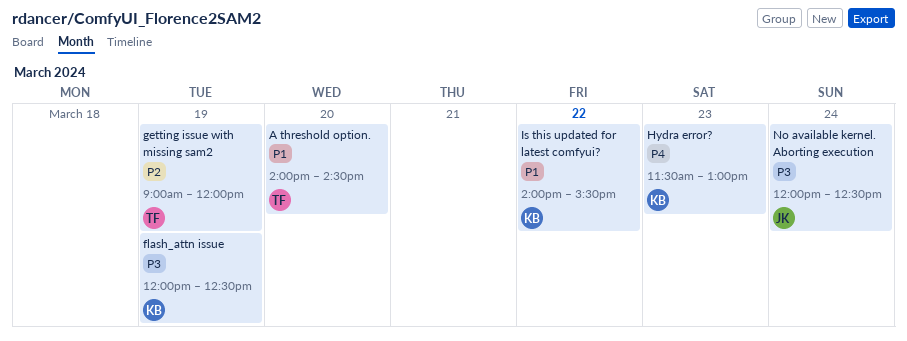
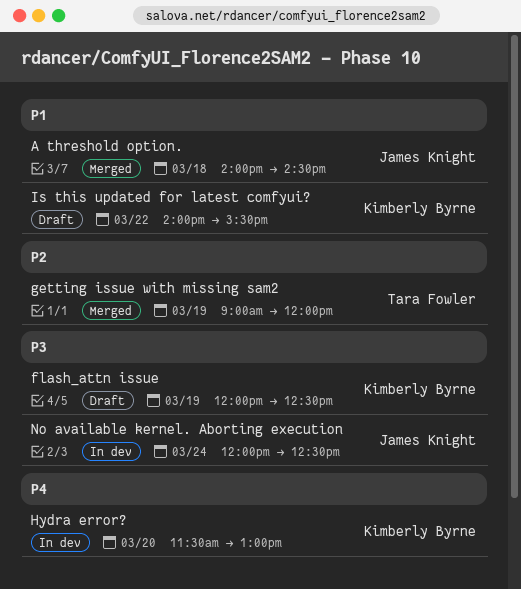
A threshold option., owner: Tara Fowler -> James Knight
A threshold option., day: Mar 20 -> Mar 18
Hydra error?, day: Mar 23 -> Mar 20

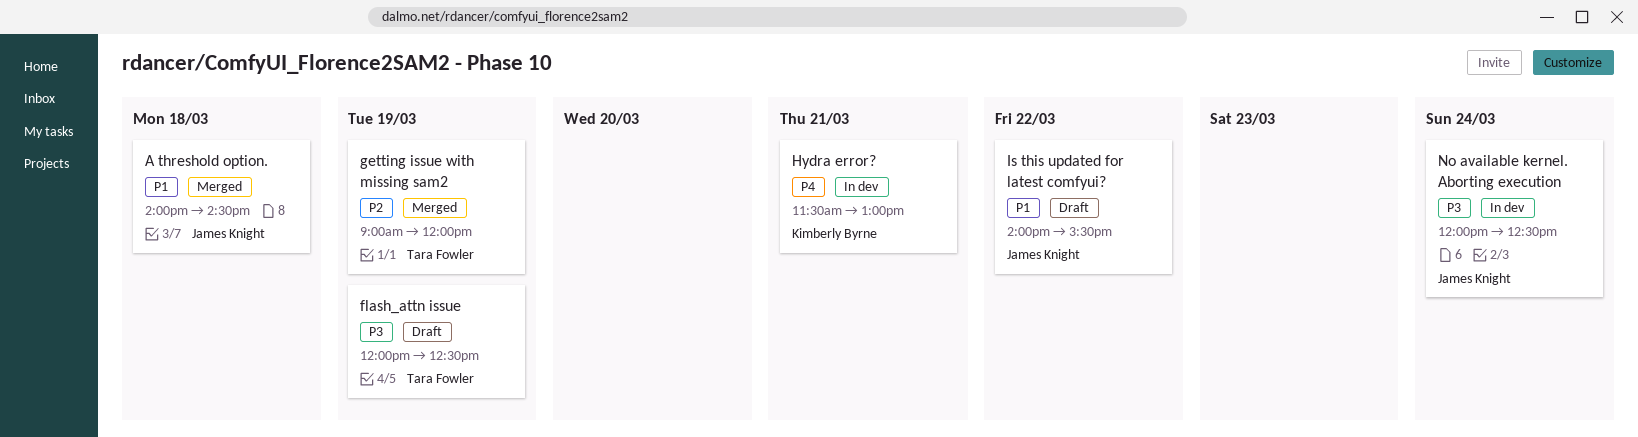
flash_attn issue, owner: Kimberly Byrne -> Tara Fowler
Hydra error?, day: Mar 20 -> Mar 21
Is this updated for latest comfyui?, owner: Kimberly Byrne -> James Knight

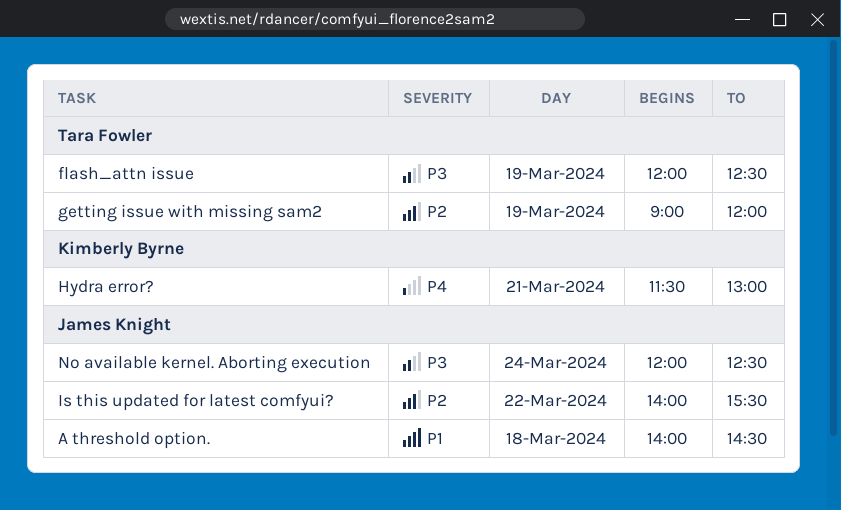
Is this updated for latest comfyui?, priority: P1 -> P2

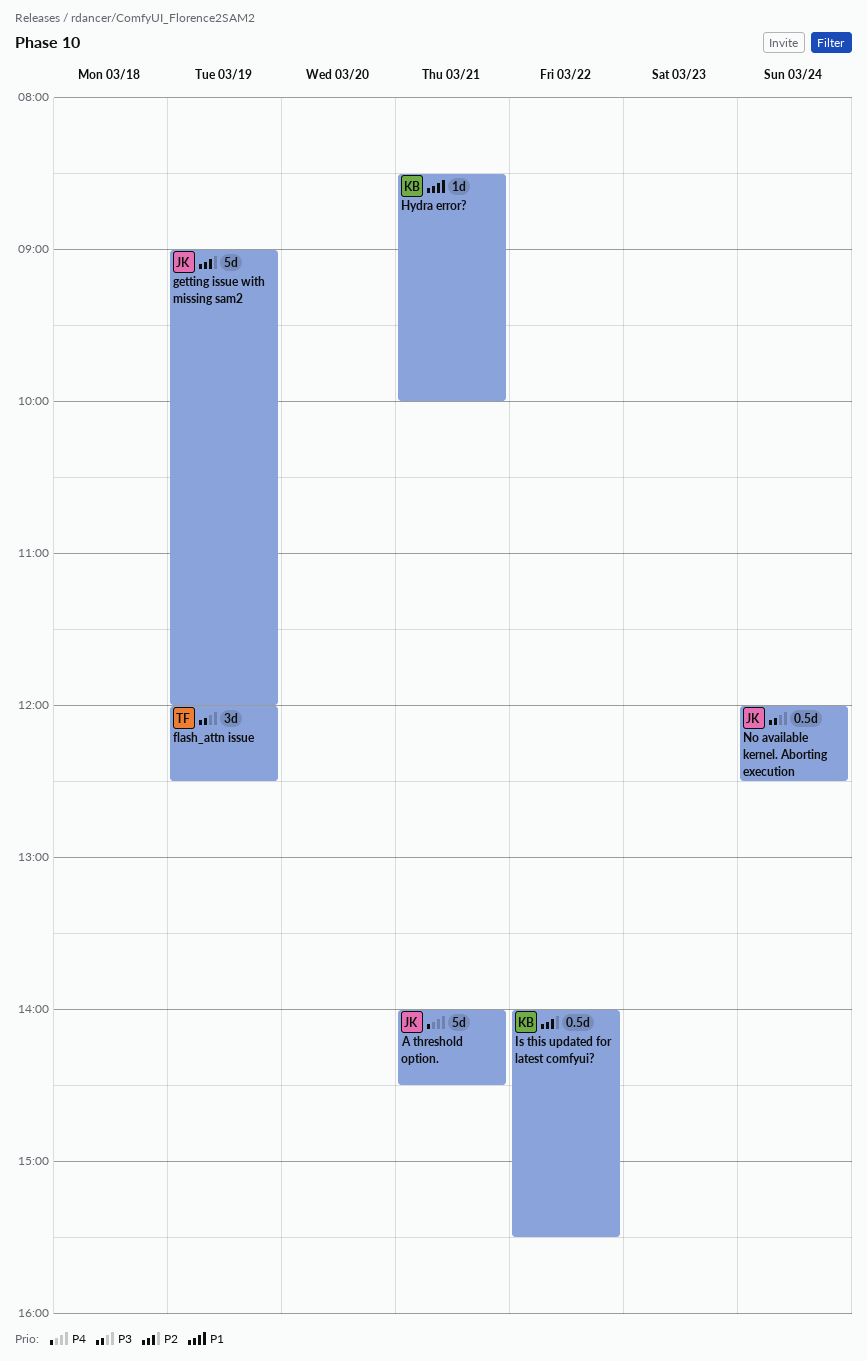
A threshold option., priority: P1 -> P4
A threshold option., day: Mar 18 -> Mar 21
getting issue with missing sam2, owner: Tara Fowler -> James Knight
Hydra error?, priority: P4 -> P1
Hydra error?, begins: 11:30 -> 08:30
Hydra error?, ends: 13:00 -> 10:00
Is this updated for latest comfyui?, owner: James Knight -> Kimberly Byrne

